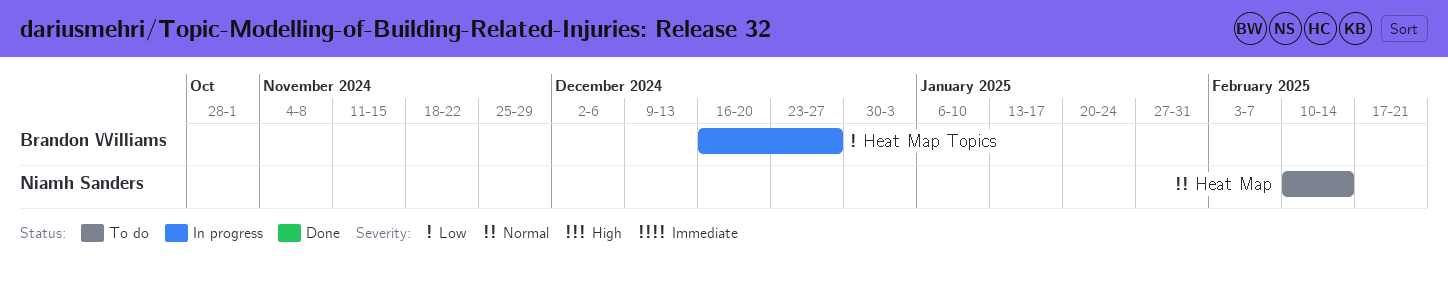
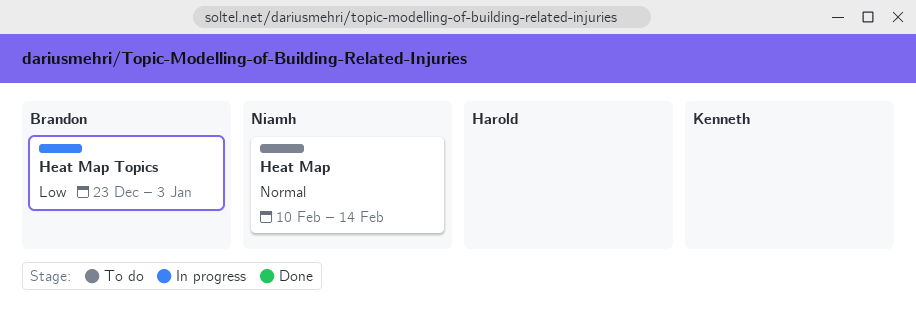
Heat Map Topics, start: Dec 16 -> Dec 23
Heat Map Topics, due: Dec 27 -> Jan 3

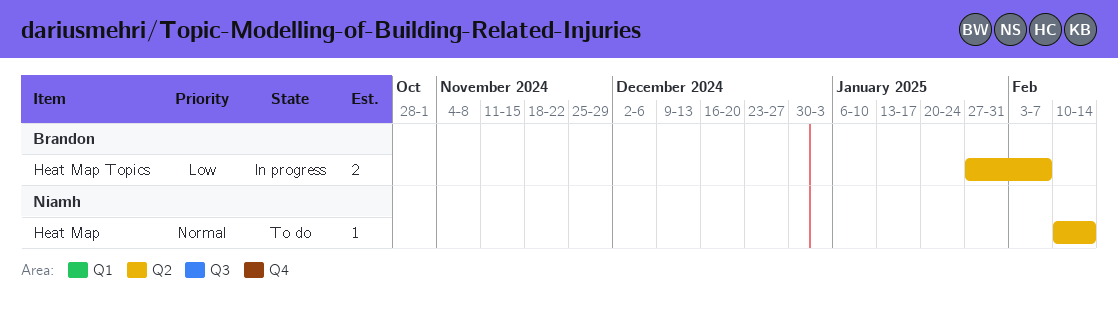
Heat Map Topics, start: Dec 23 -> Jan 27
Heat Map Topics, due: Jan 3 -> Feb 7

